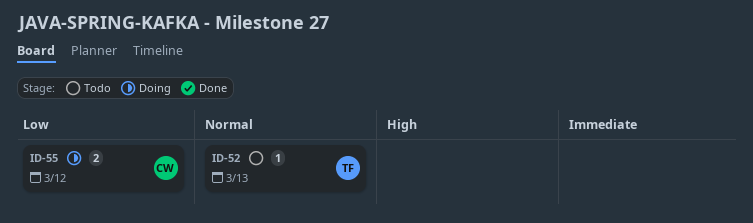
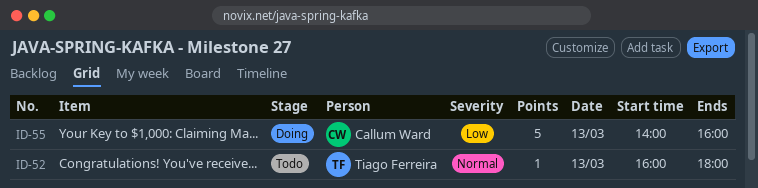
ID-55, estimate: 2 -> 5
ID-55, day: Mar 12 -> Mar 13

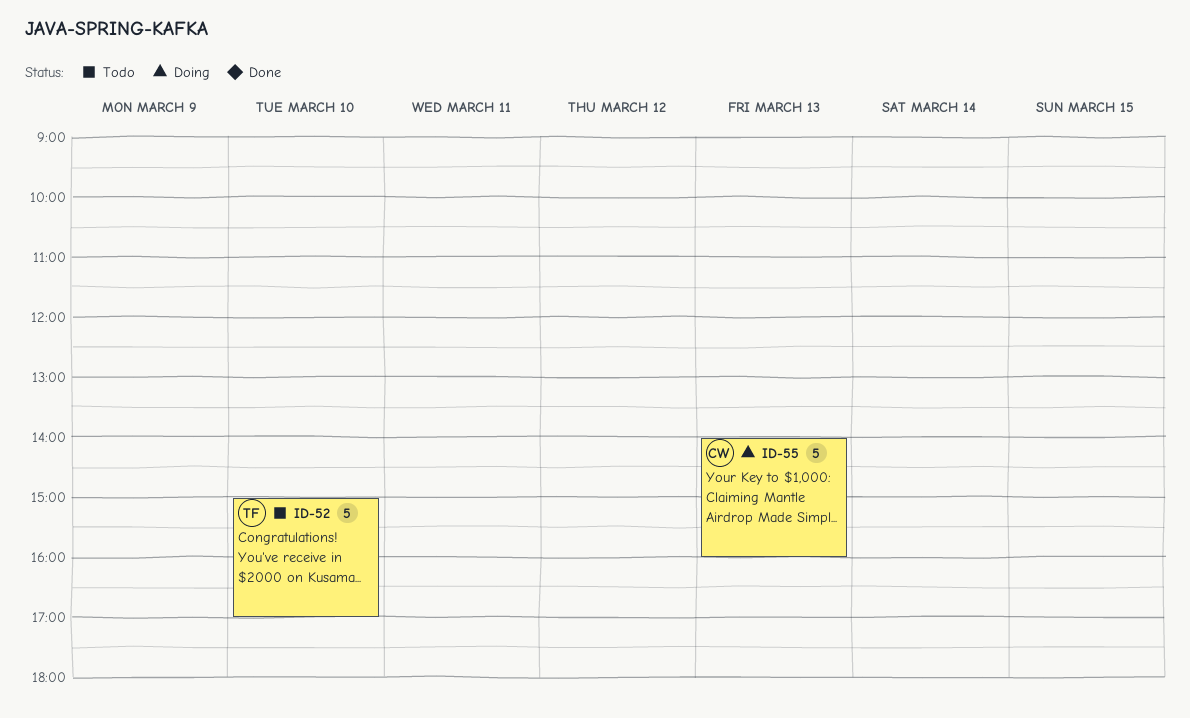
ID-52, estimate: 1 -> 5
ID-52, day: Mar 13 -> Mar 10
ID-52, begins: 16:00 -> 15:00
ID-52, ends: 18:00 -> 17:00

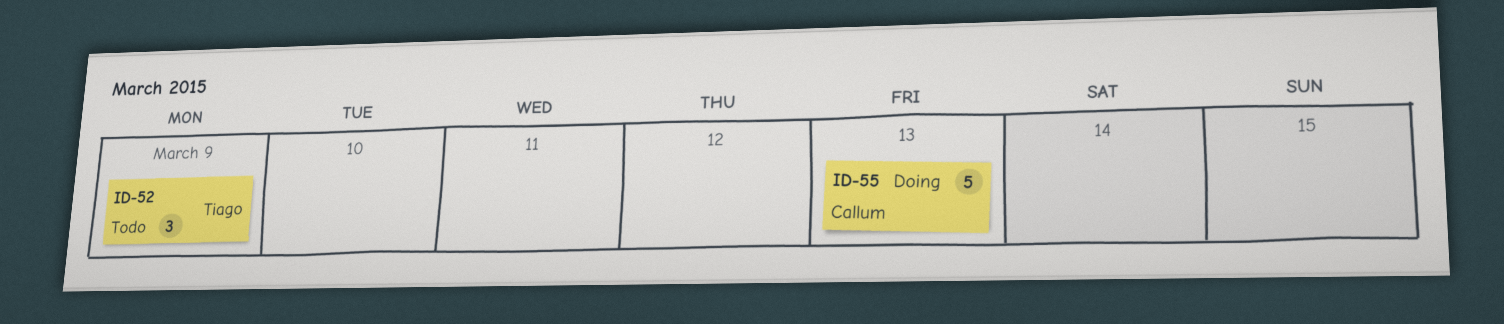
ID-52, estimate: 5 -> 3
ID-52, day: Mar 10 -> Mar 9

